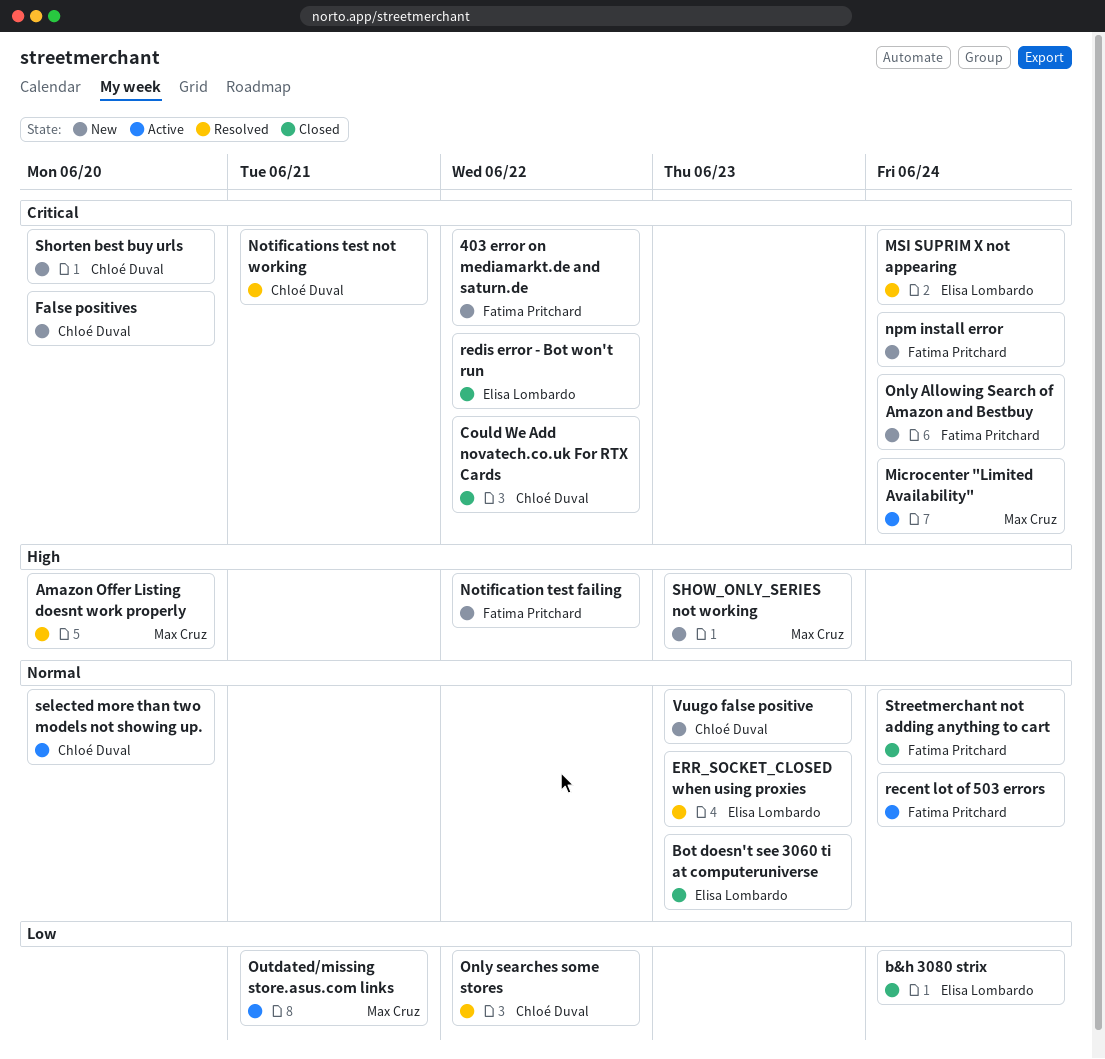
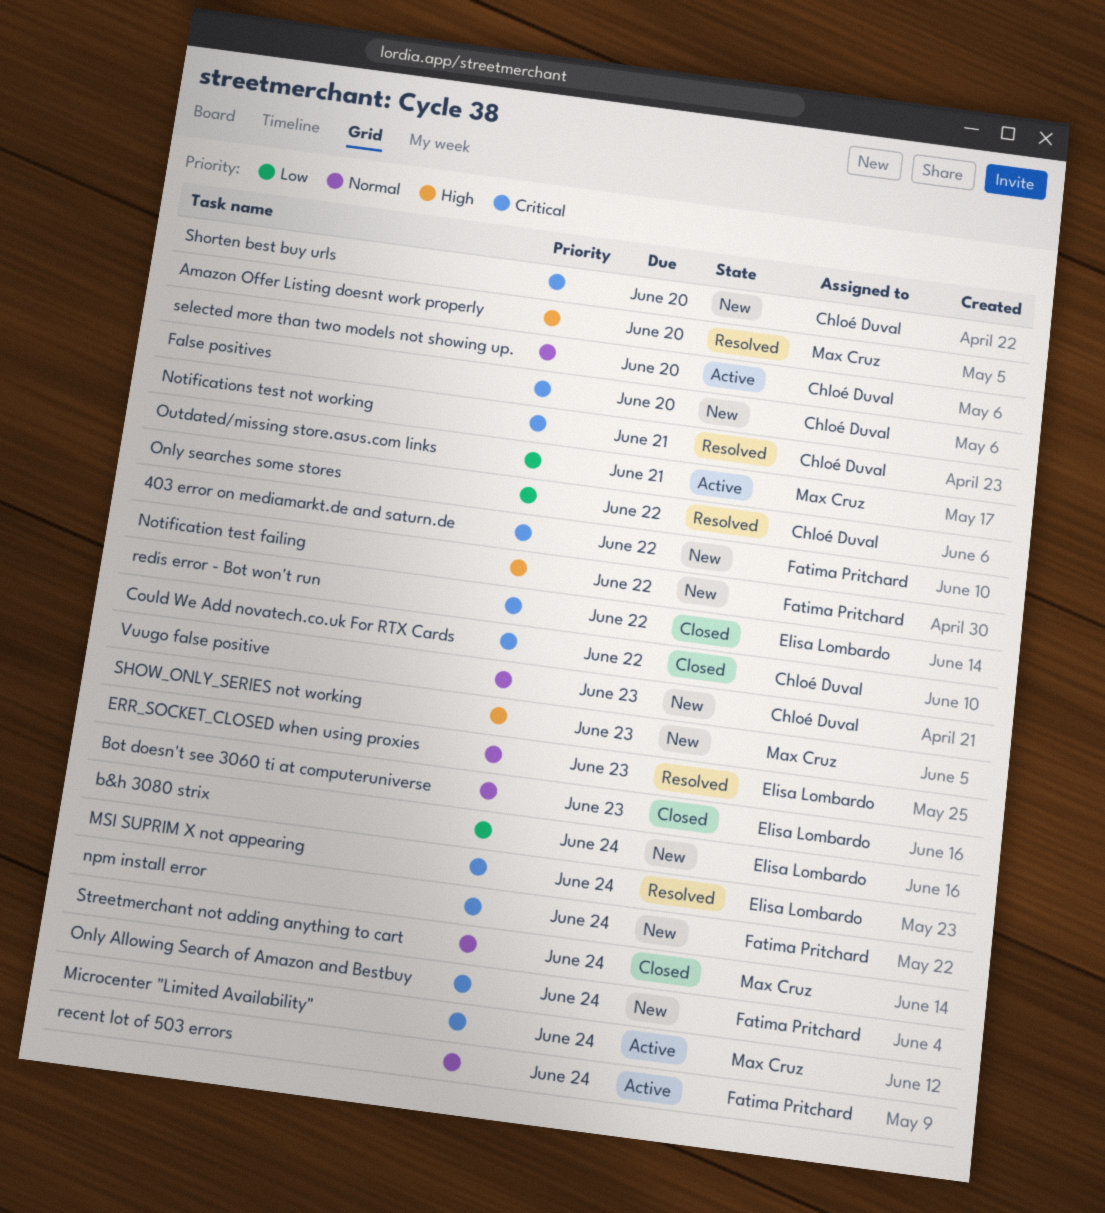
b&h 3080 strix, status: Closed -> New
Streetmerchant not adding anything to cart, owner: Fatima Pritchard -> Max Cruz

